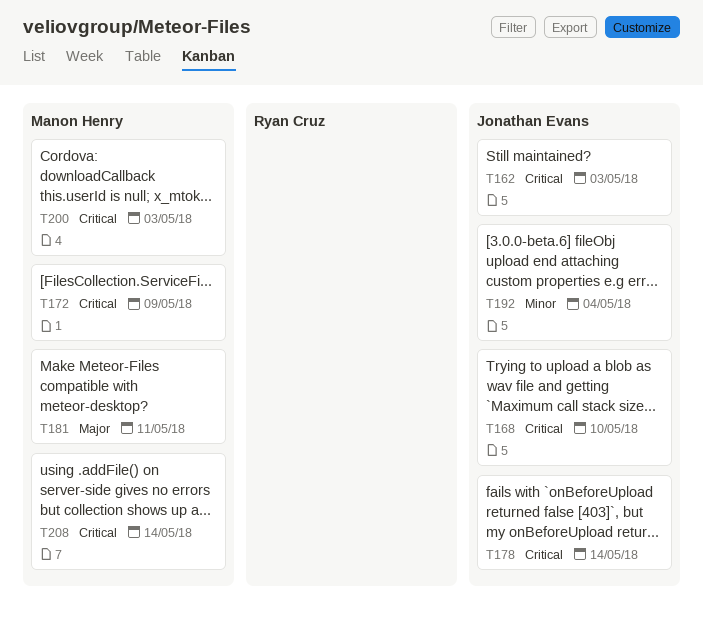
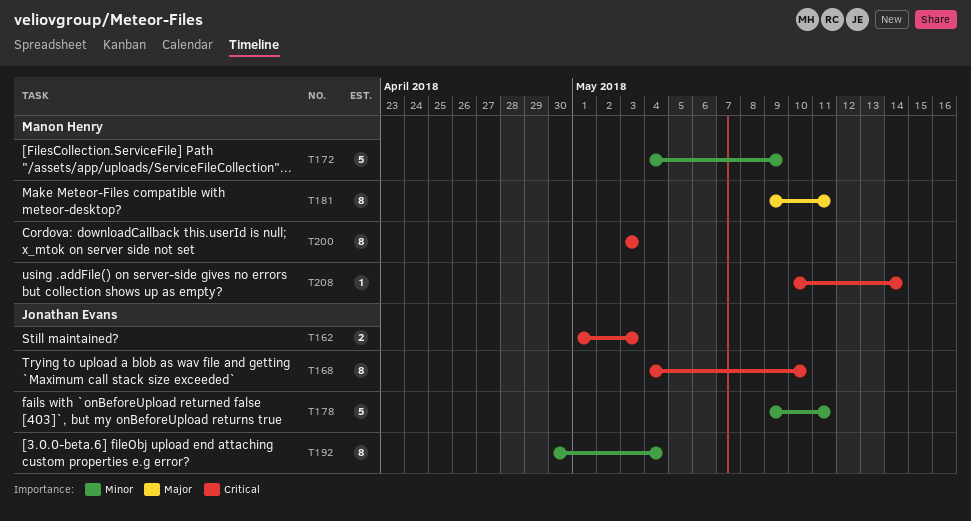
T172, priority: Critical -> Minor
T178, priority: Critical -> Minor
T178, due: May 14 -> May 11

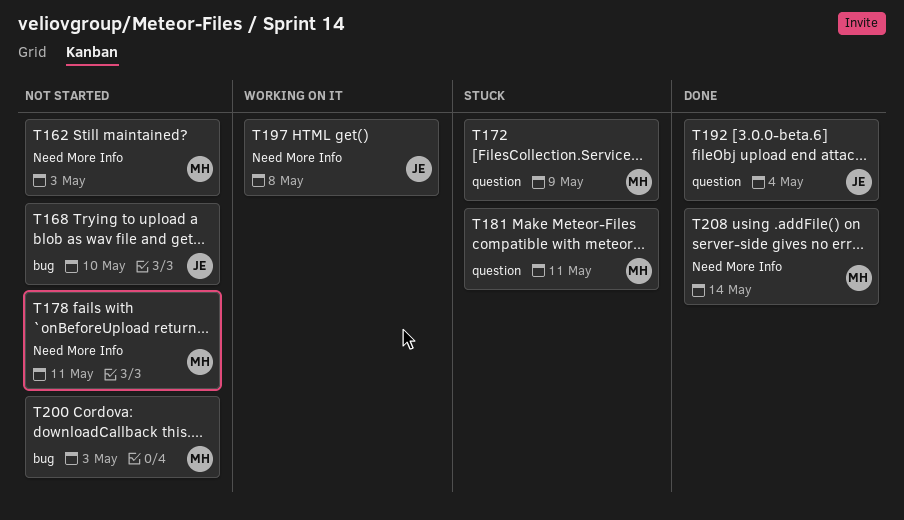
T162, owner: Jonathan Evans -> Manon Henry
T178, owner: Jonathan Evans -> Manon Henry
T197: none -> present

